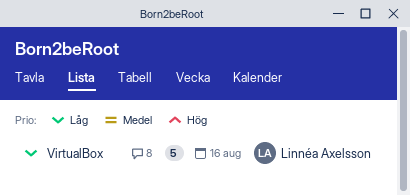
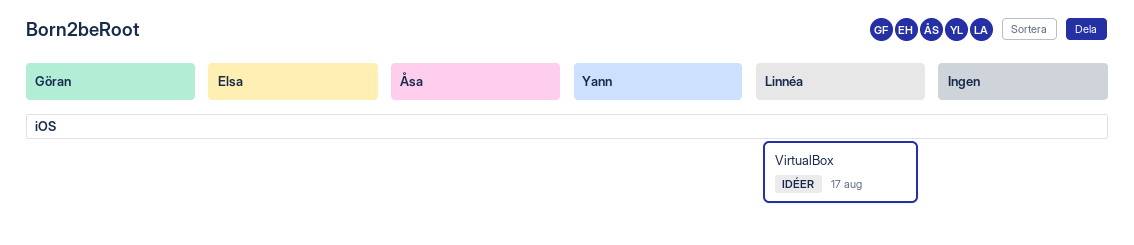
VirtualBox, due: Aug 16 -> Aug 17

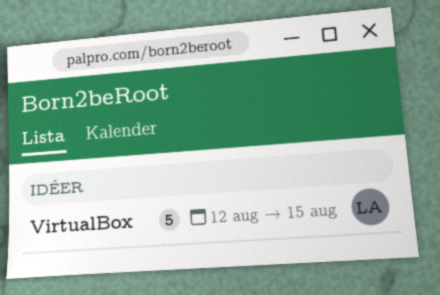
VirtualBox, due: Aug 17 -> Aug 15

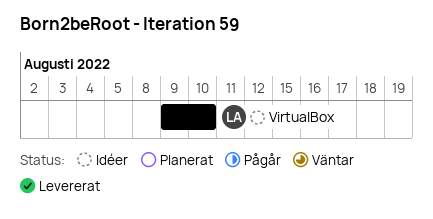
VirtualBox, start: Aug 12 -> Aug 9
VirtualBox, due: Aug 15 -> Aug 10

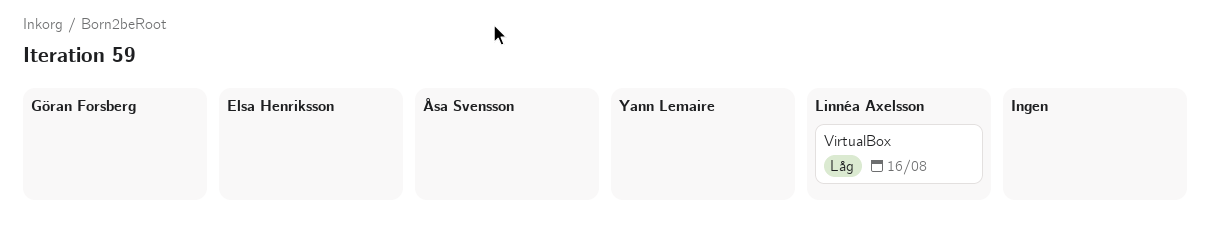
VirtualBox, due: Aug 10 -> Aug 16

